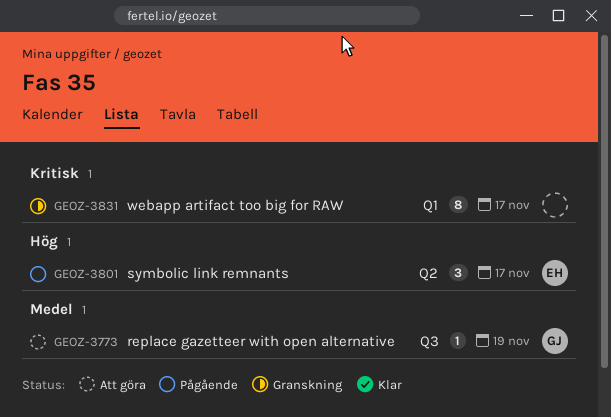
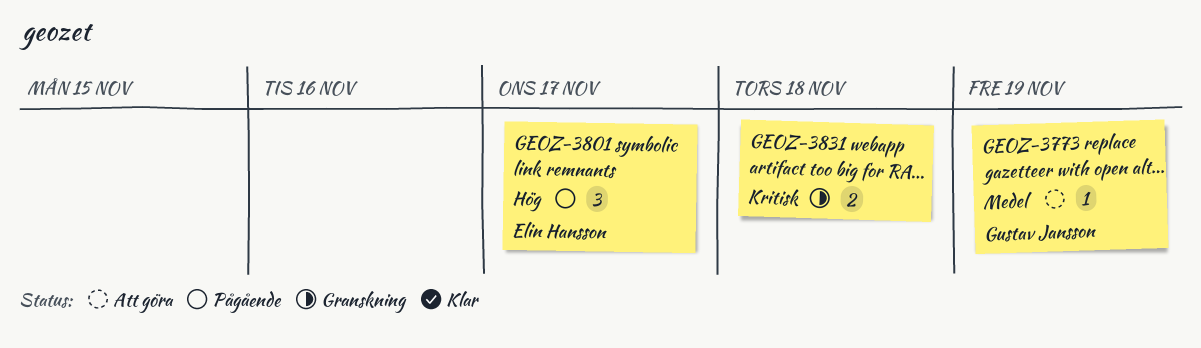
GEOZ-3831, estimate: 8 -> 2
GEOZ-3831, due: Nov 17 -> Nov 18

